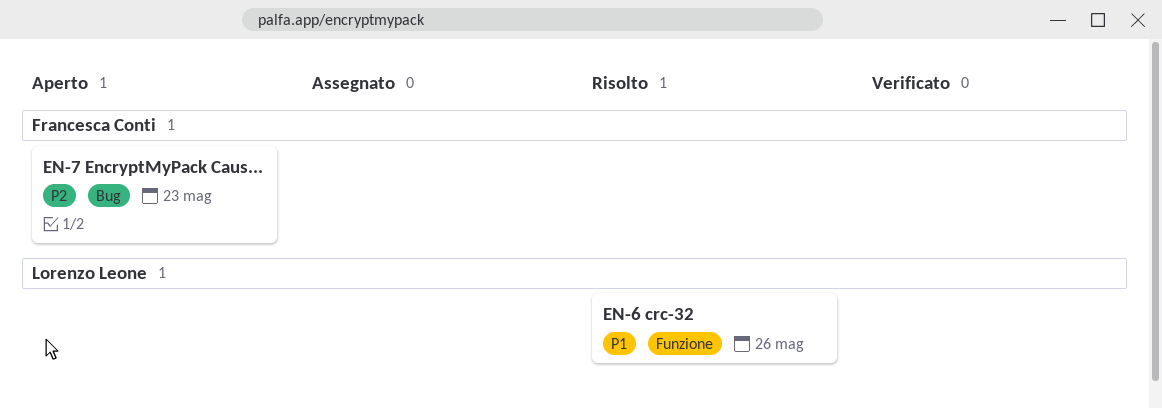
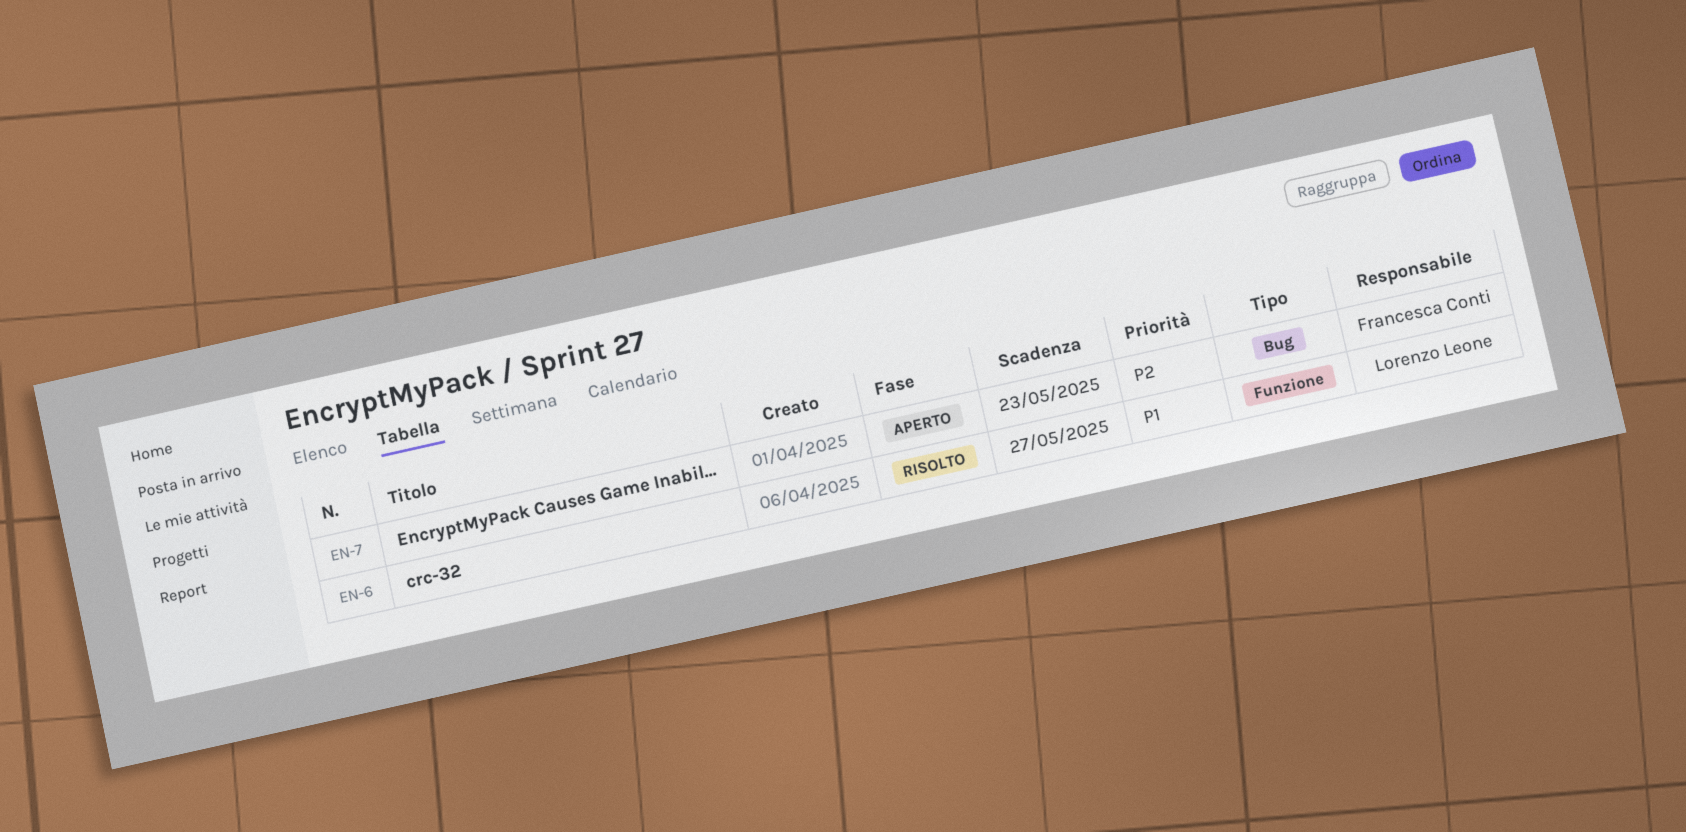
EN-6, due: May 26 -> May 27

